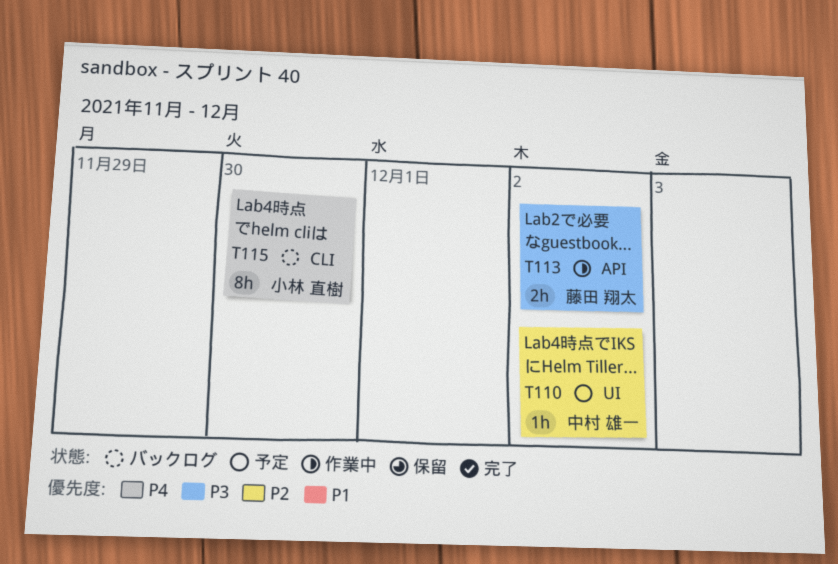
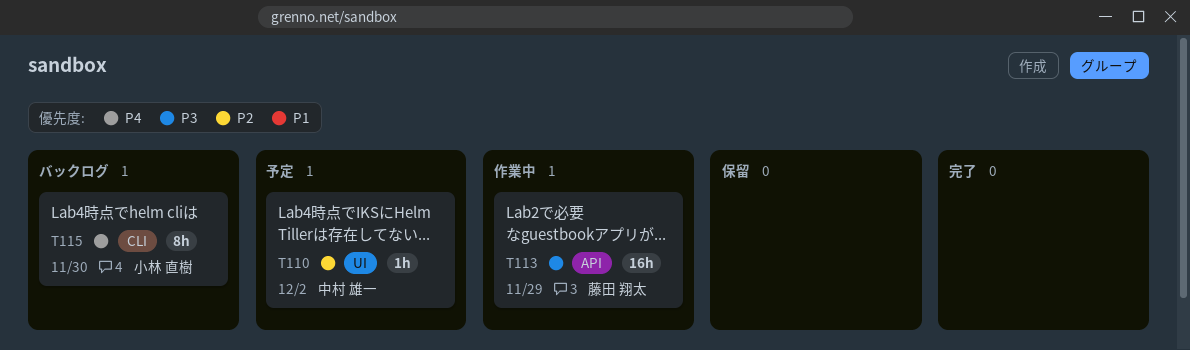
T113, estimate: 2h -> 16h
T113, due: Dec 2 -> Nov 29

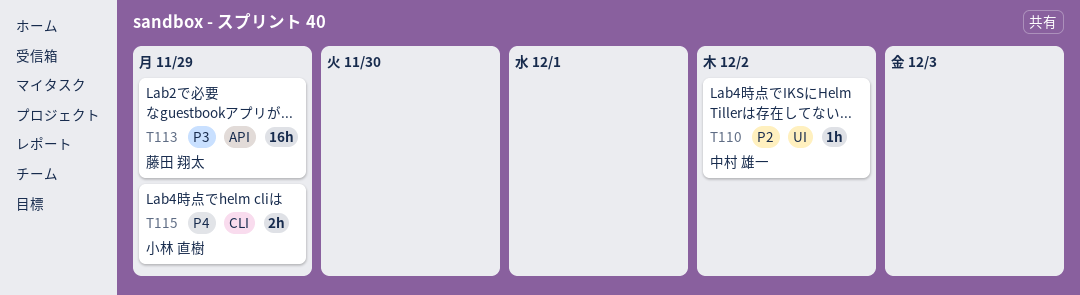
T115, estimate: 8h -> 2h
T115, due: Nov 30 -> Nov 29

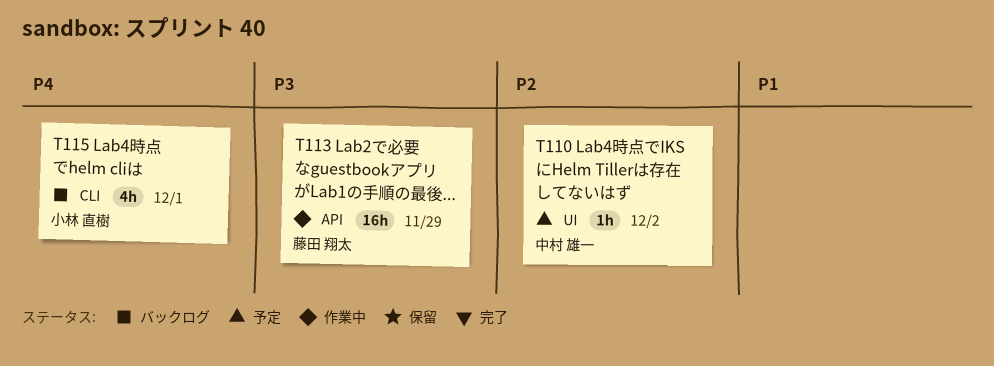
T115, estimate: 2h -> 4h
T115, due: Nov 29 -> Dec 1

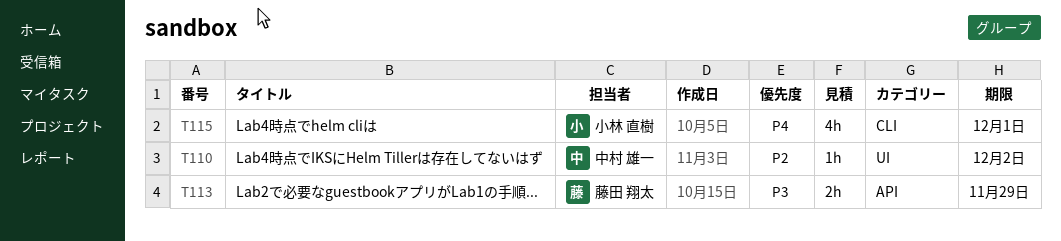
T113, estimate: 16h -> 2h

